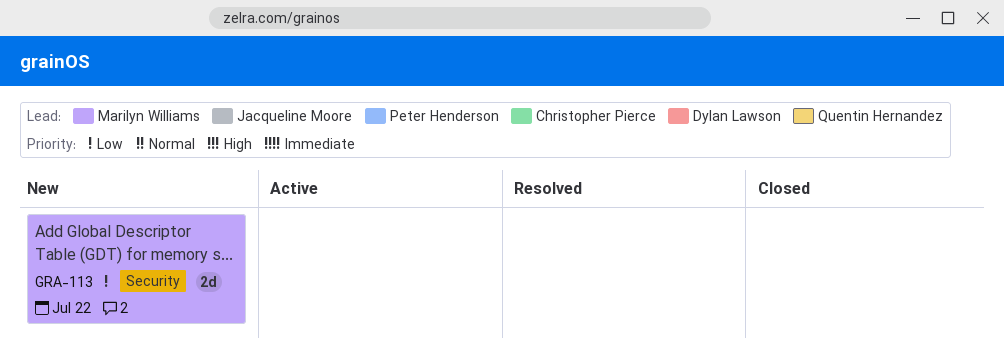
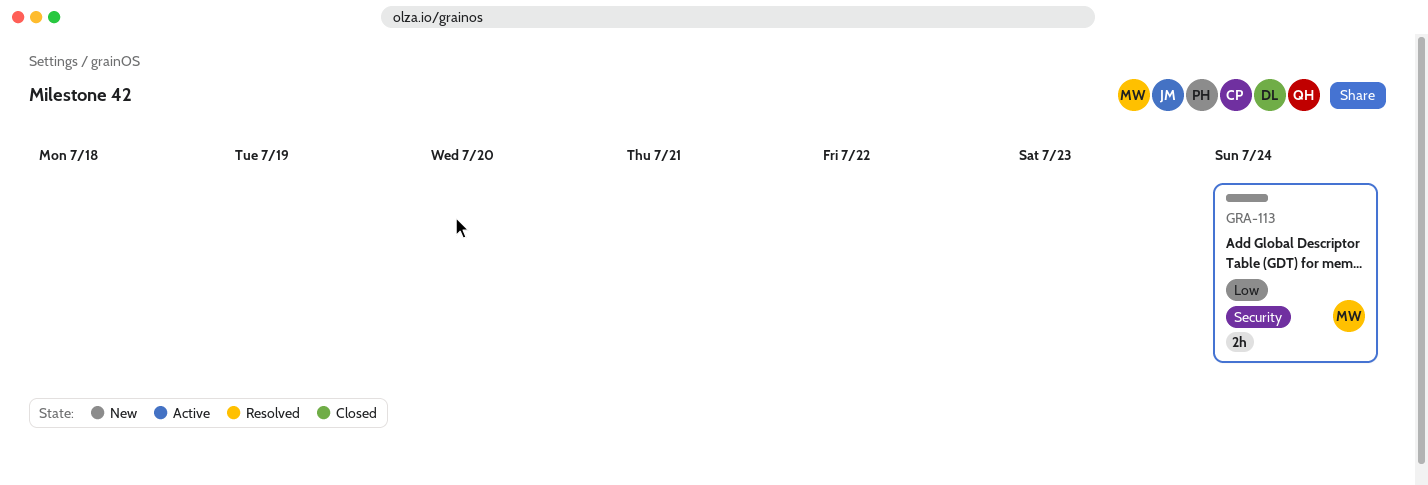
GRA-113, estimate: 2d -> 2h
GRA-113, due: Jul 22 -> Jul 24

